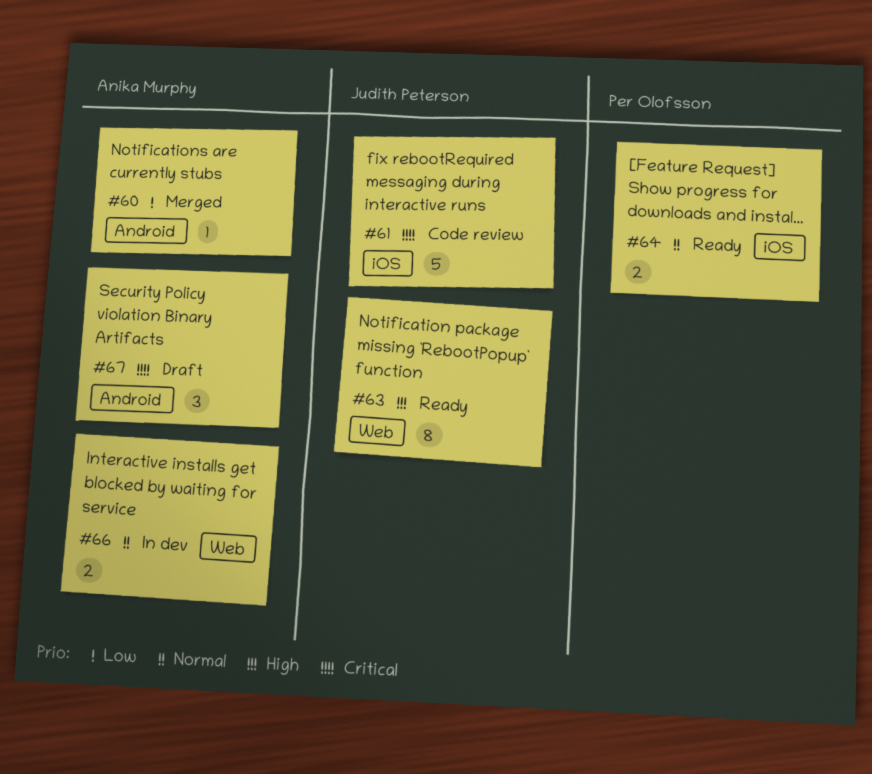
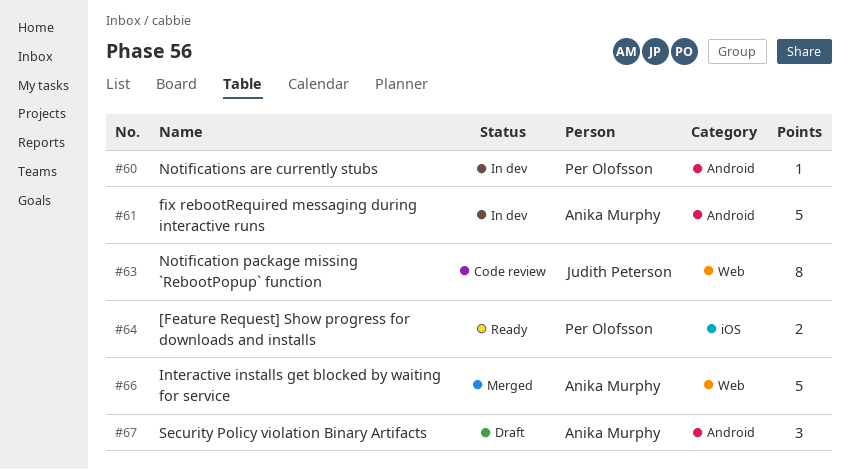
#60, status: Merged -> In dev
#60, owner: Anika Murphy -> Per Olofsson
#61, status: Code review -> In dev
#61, owner: Judith Peterson -> Anika Murphy
#61, label: iOS -> Android
#63, status: Ready -> Code review
#66, status: In dev -> Merged
#66, estimate: 2 -> 5

